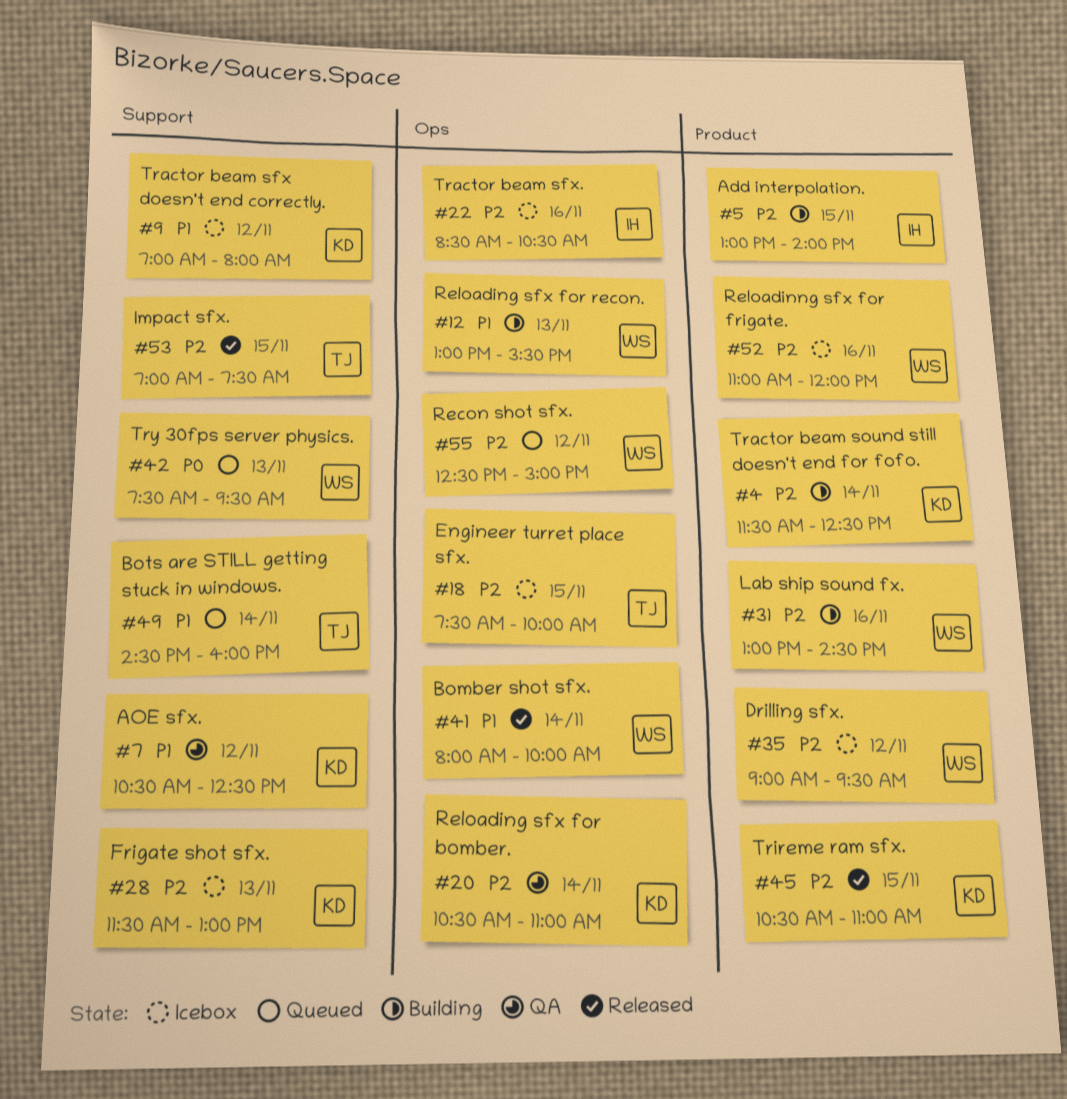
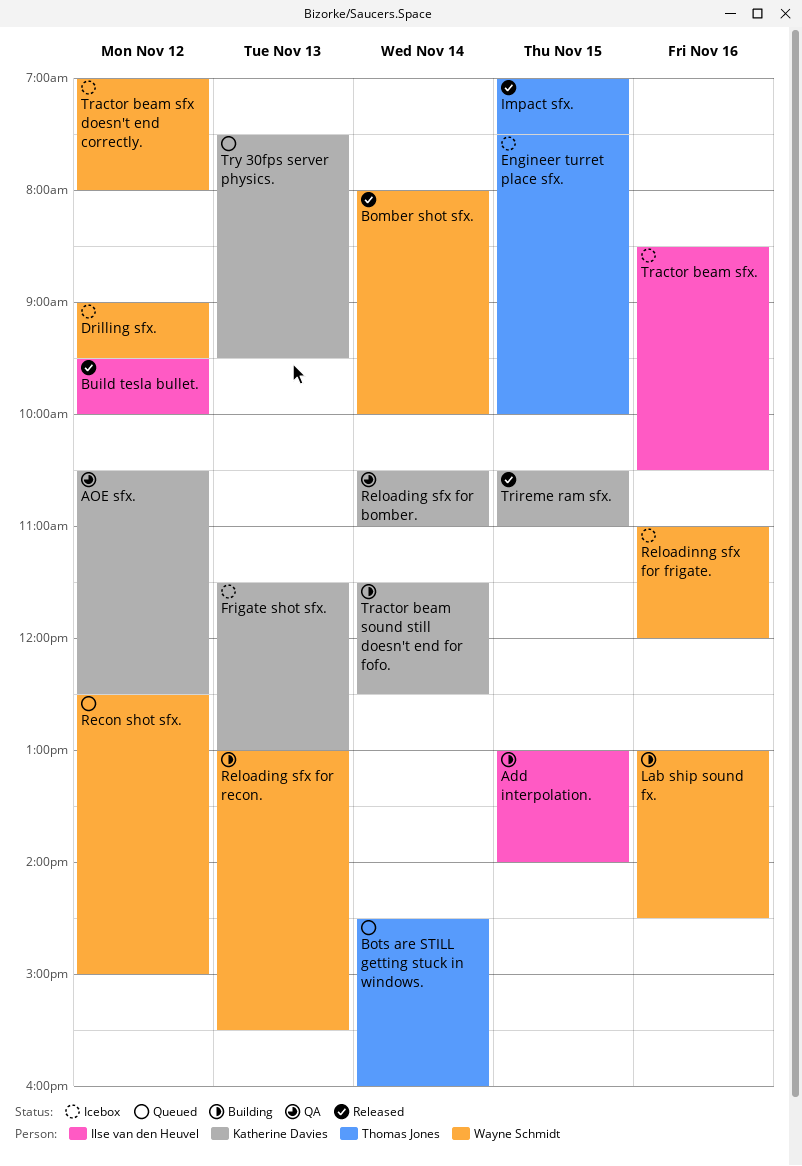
Build tesla bullet.: none -> present
Tractor beam sfx doesn't end correctly., owner: Katherine Davies -> Wayne Schmidt
Try 30fps server physics., owner: Wayne Schmidt -> Katherine Davies

